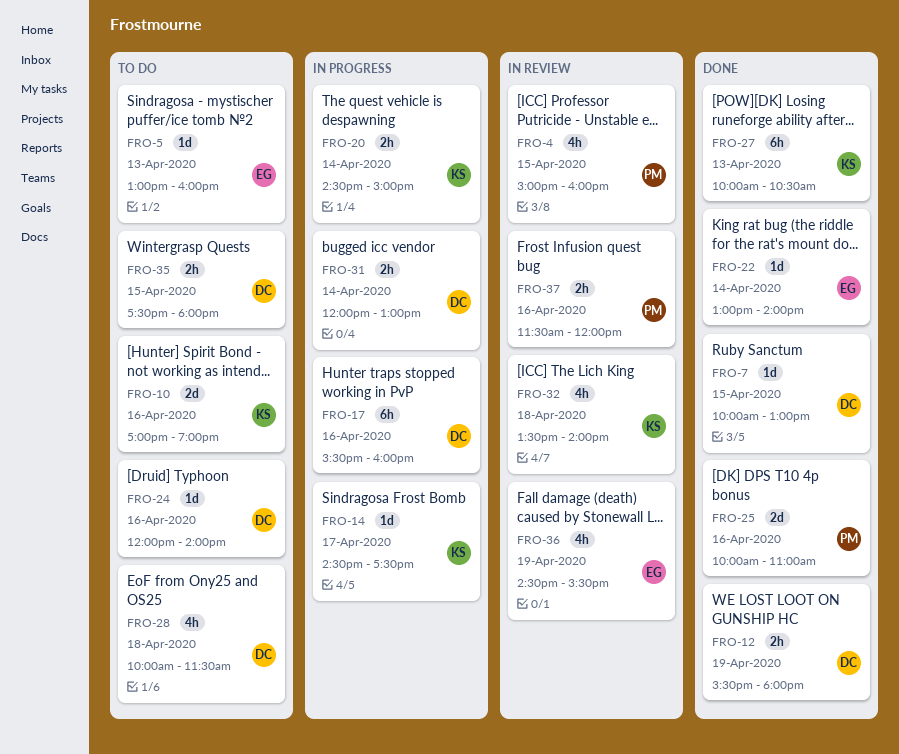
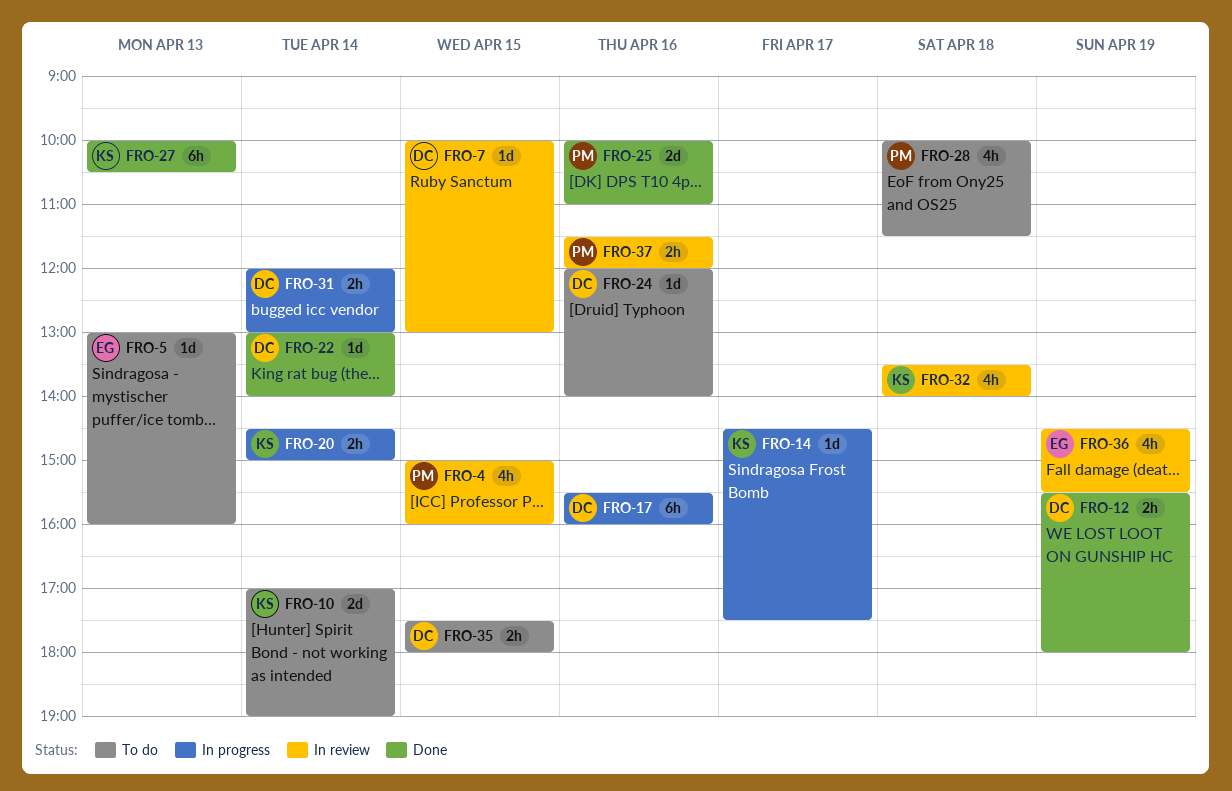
FRO-7, status: Done -> In review
FRO-10, day: Apr 16 -> Apr 14
FRO-22, owner: EG -> DC
FRO-28, owner: DC -> PM

